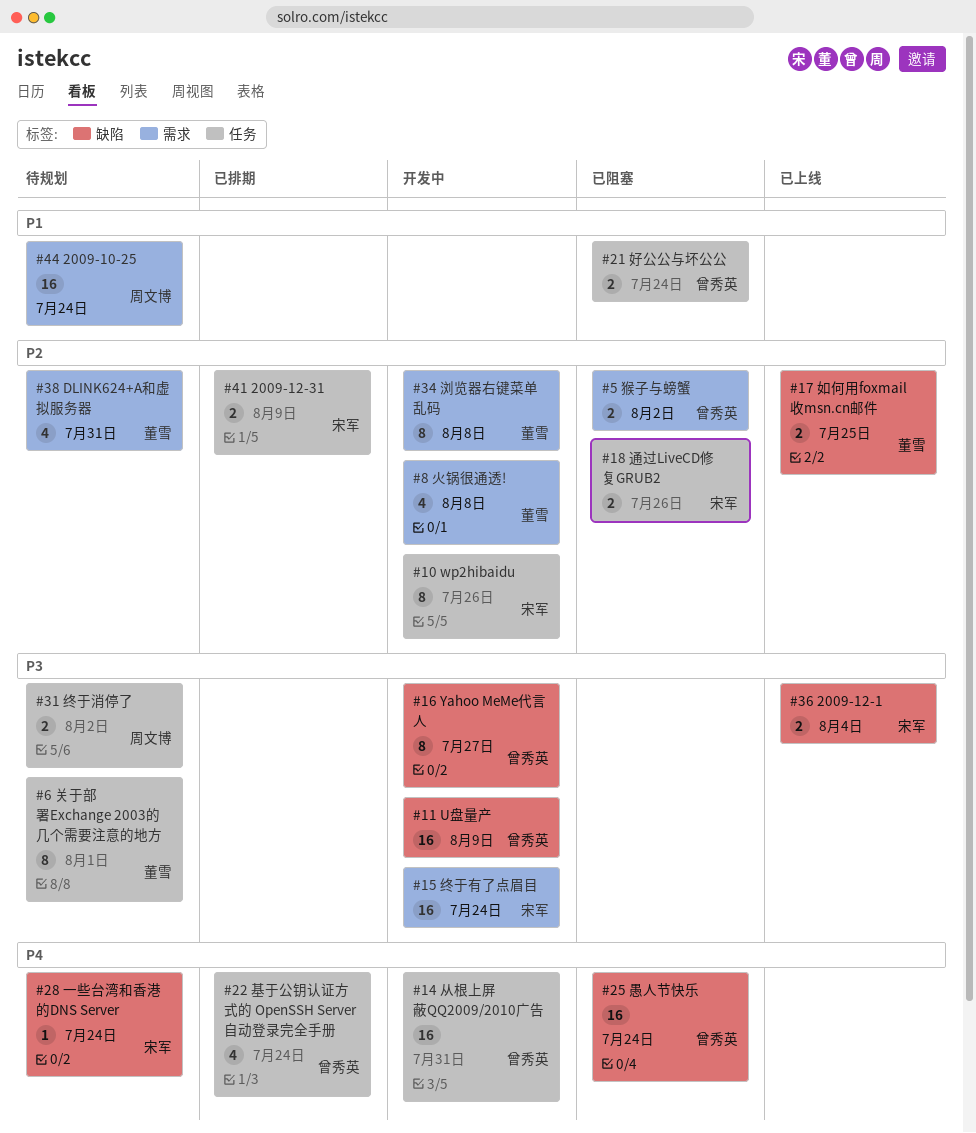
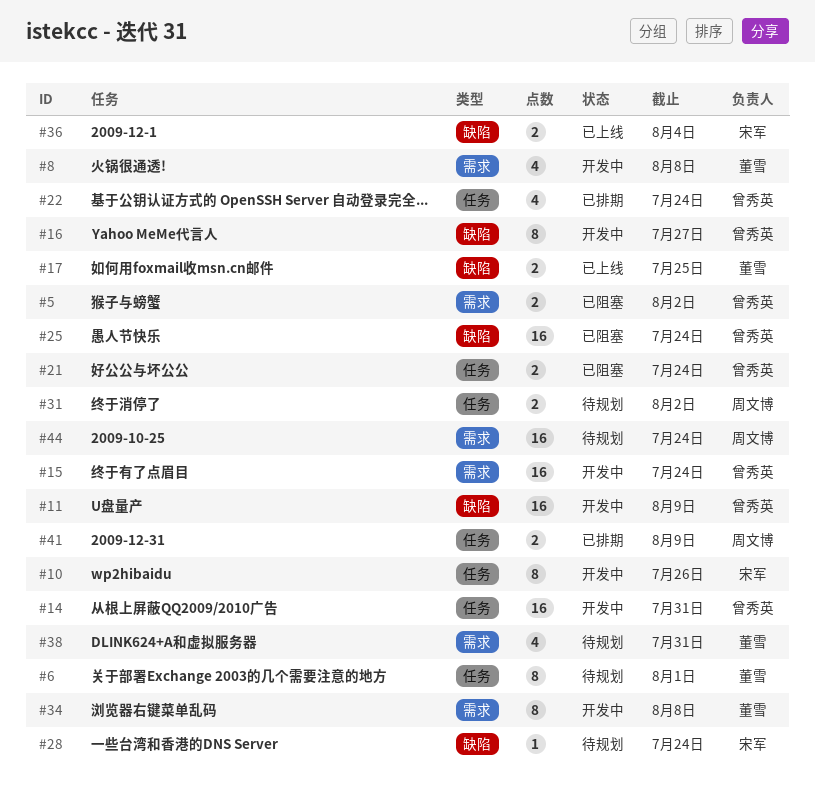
#15, owner: 宋军 -> 曾秀英
#18: present -> none
#41, owner: 宋军 -> 周文博

